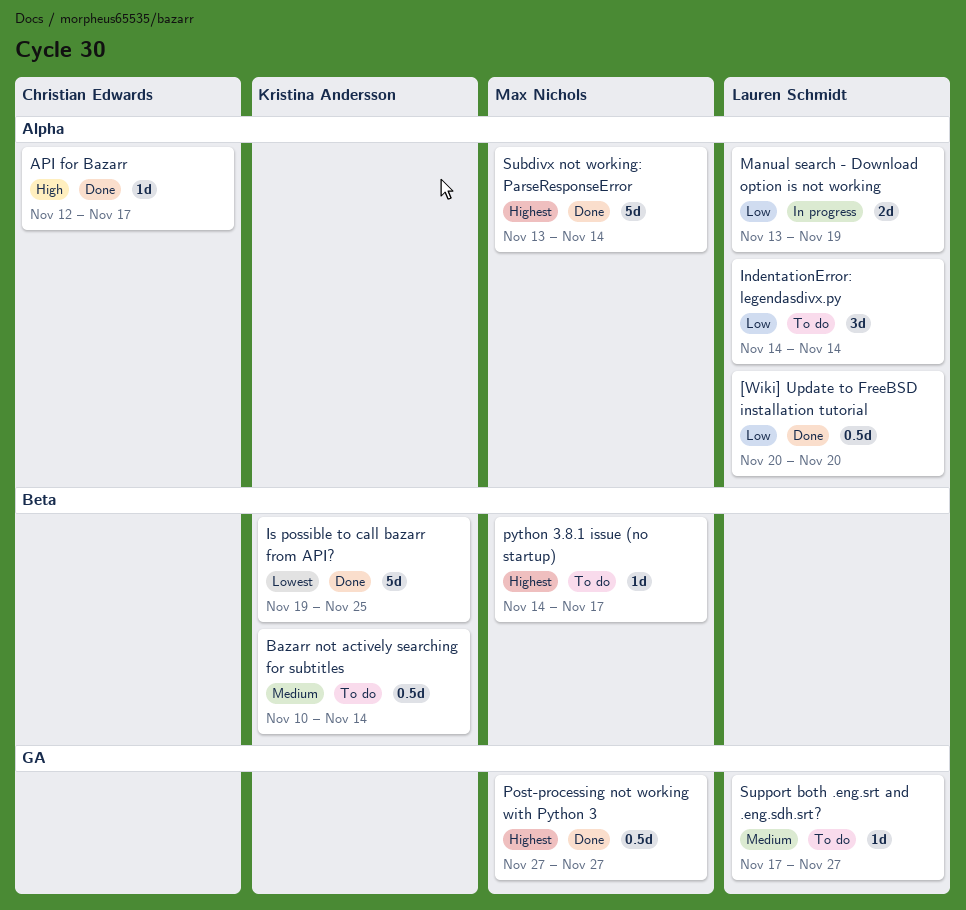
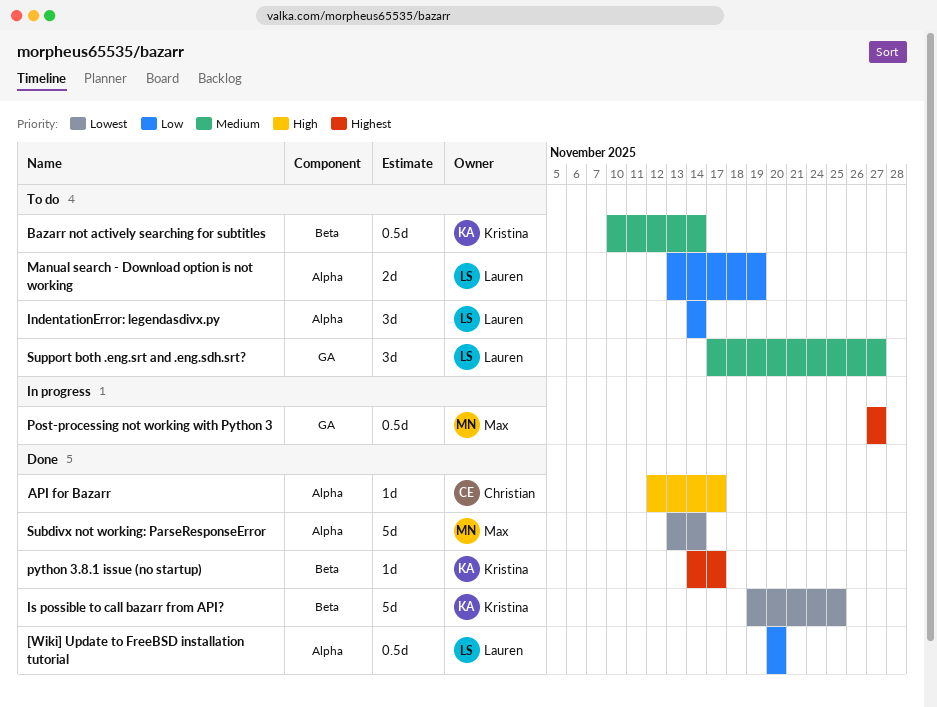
Manual search - Download option is not working, status: In progress -> To do
Post-processing not working with Python 3, status: Done -> In progress
python 3.8.1 issue (no startup), status: To do -> Done
python 3.8.1 issue (no startup), owner: Max Nichols -> Kristina Andersson
Subdivx not working: ParseResponseError, priority: Highest -> Lowest
Support both .eng.srt and .eng.sdh.srt?, estimate: 1d -> 3d

